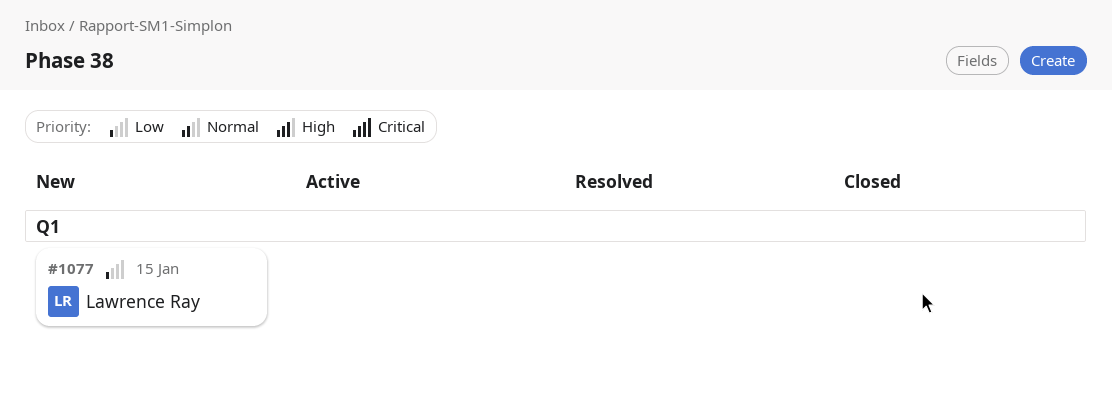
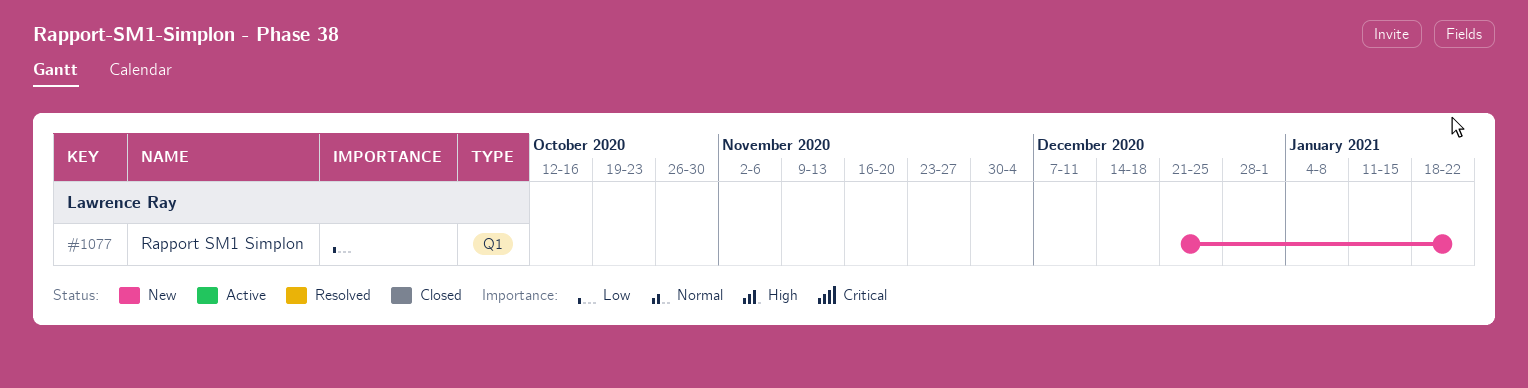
#1077, due: Jan 15 -> Jan 22

